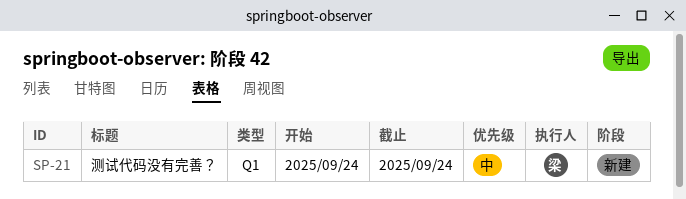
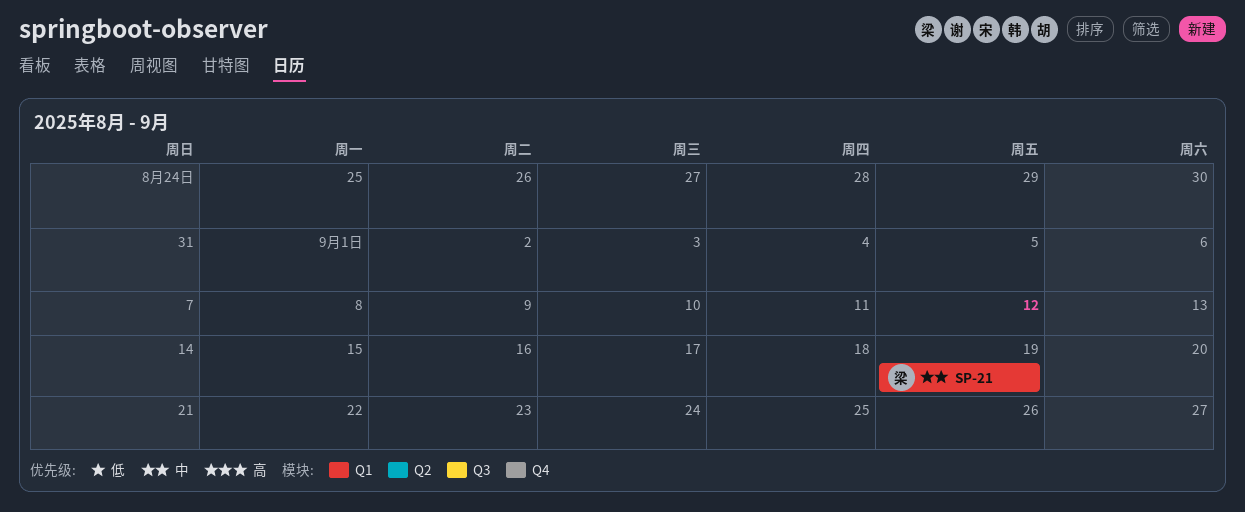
SP-21, start: Sep 24 -> Sep 19
SP-21, due: Sep 24 -> Sep 19

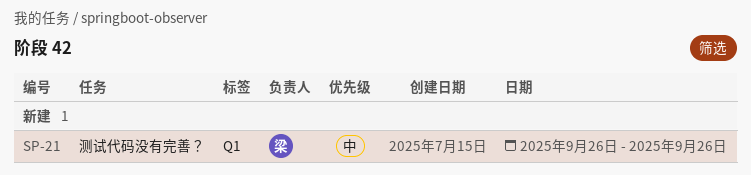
SP-21, start: Sep 19 -> Sep 26
SP-21, due: Sep 19 -> Sep 26

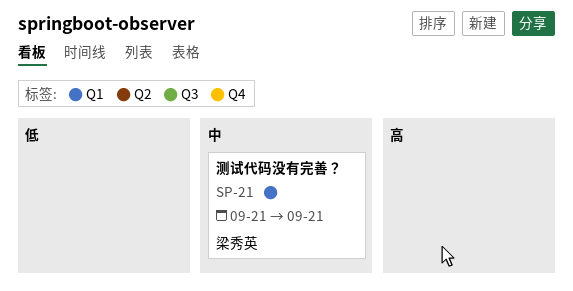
SP-21, start: Sep 26 -> Sep 21
SP-21, due: Sep 26 -> Sep 21

